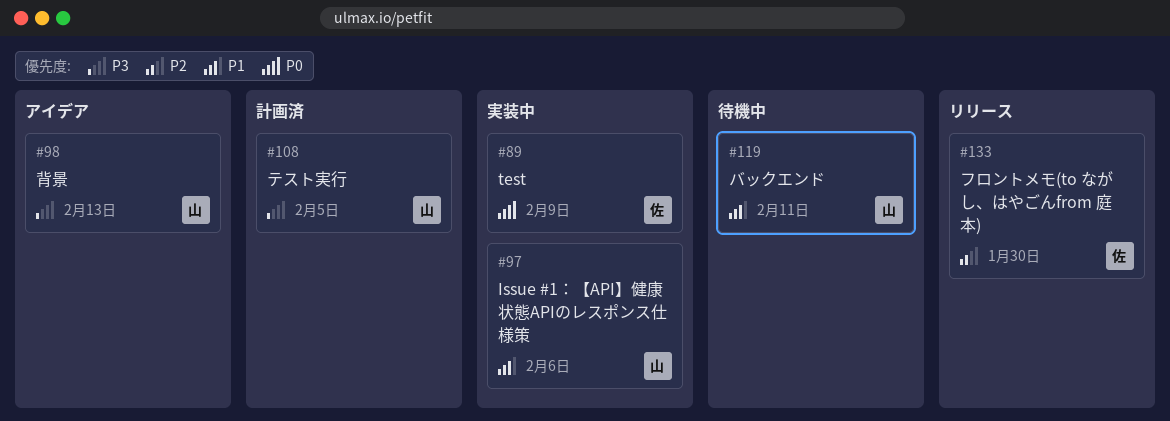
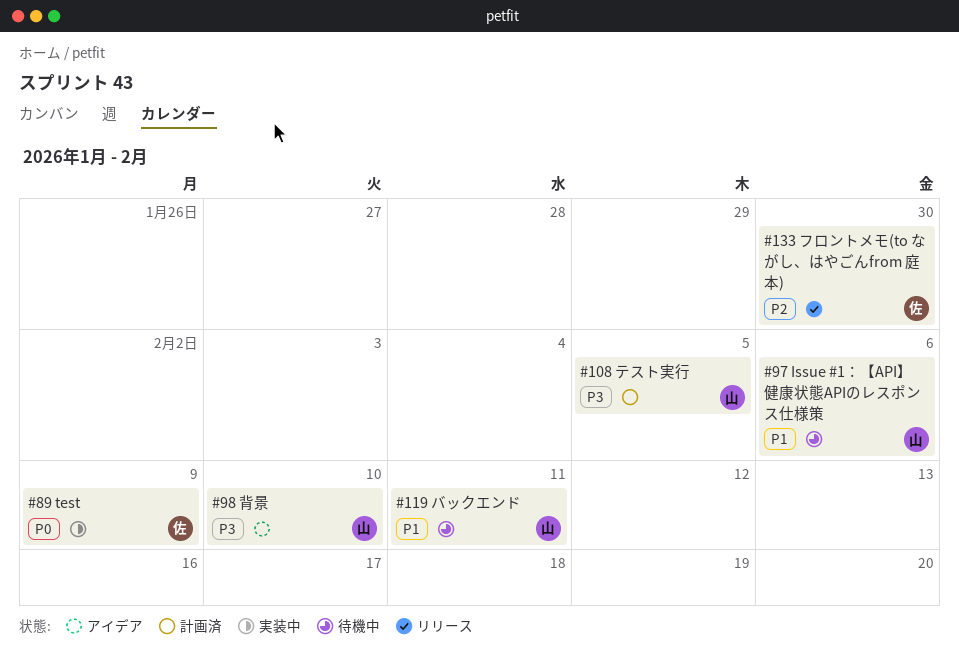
#97, status: 実装中 -> 待機中
#98, due: Feb 13 -> Feb 10

